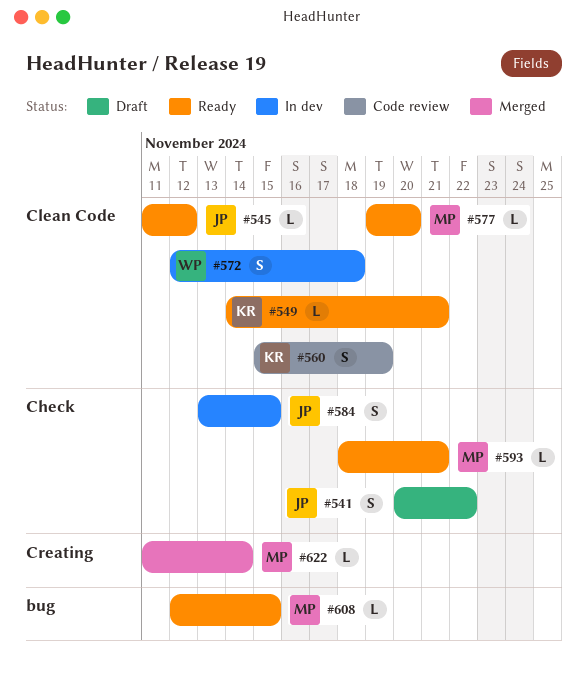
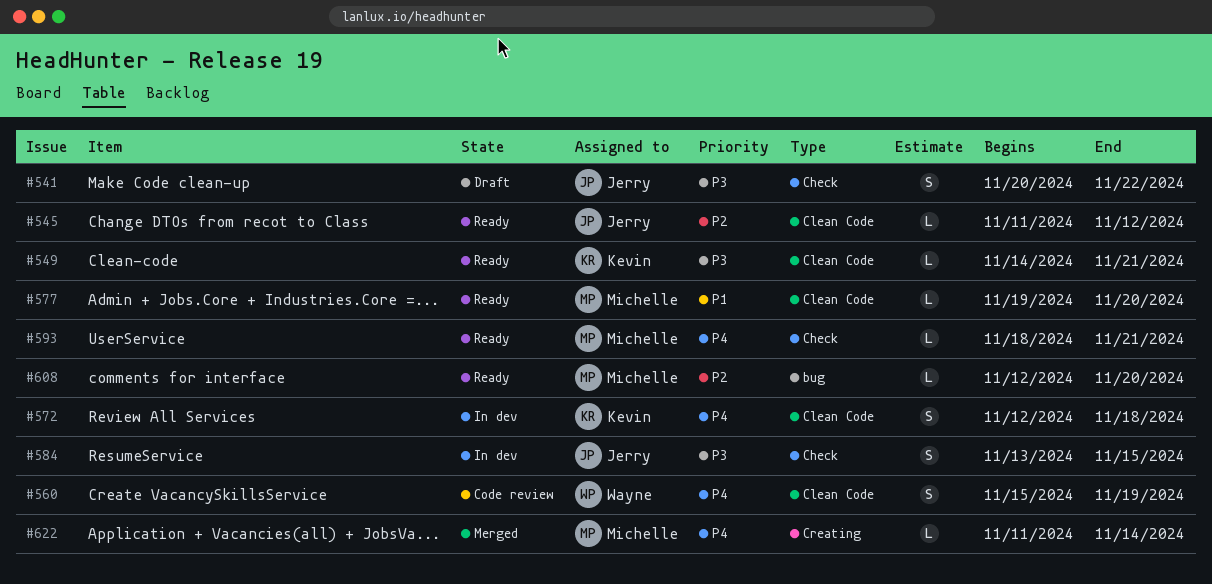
#560, owner: Kevin -> Wayne
#572, owner: Wayne -> Kevin
#608, due: Nov 15 -> Nov 20

